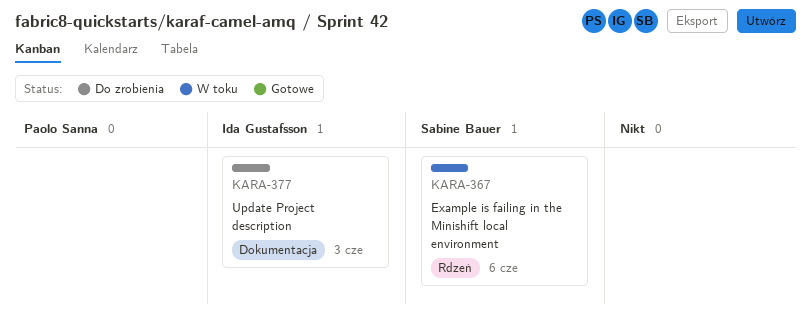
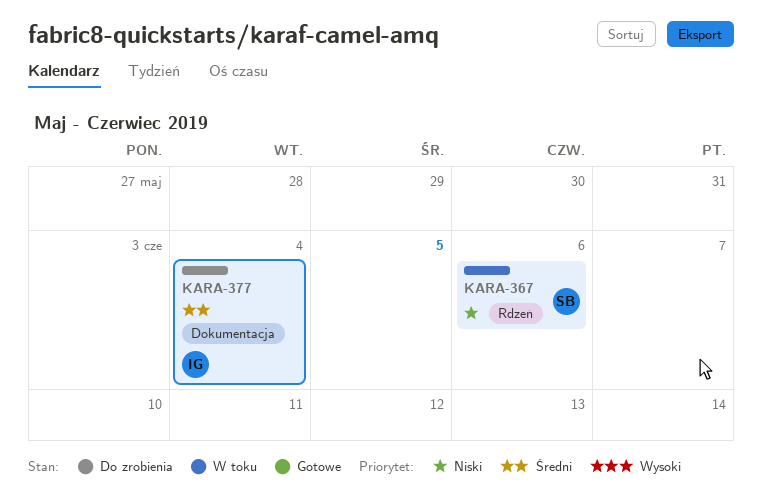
KARA-377, due: Jun 3 -> Jun 4

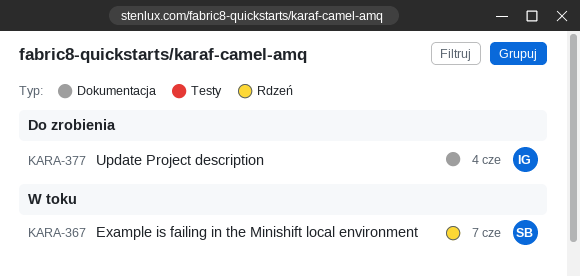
KARA-367, due: Jun 6 -> Jun 7

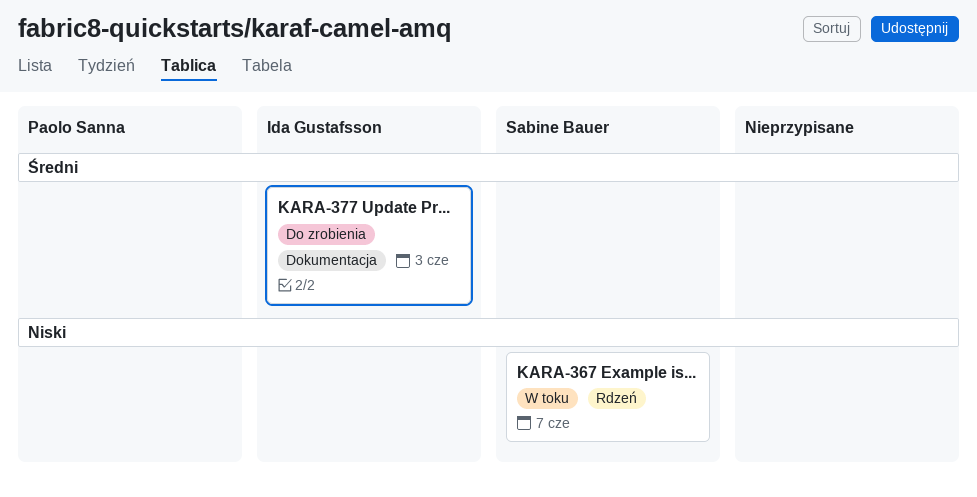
KARA-377, due: Jun 4 -> Jun 3

